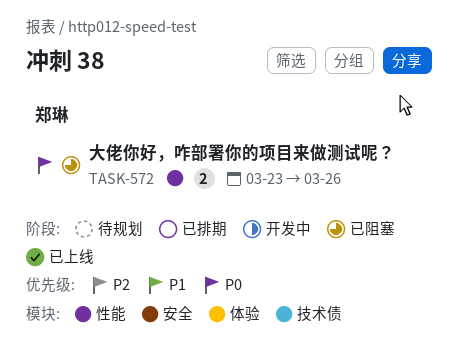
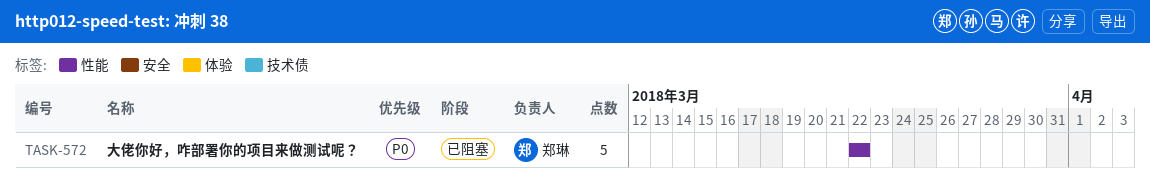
TASK-572, estimate: 2 -> 5
TASK-572, start: Mar 23 -> Mar 22
TASK-572, due: Mar 26 -> Mar 22

